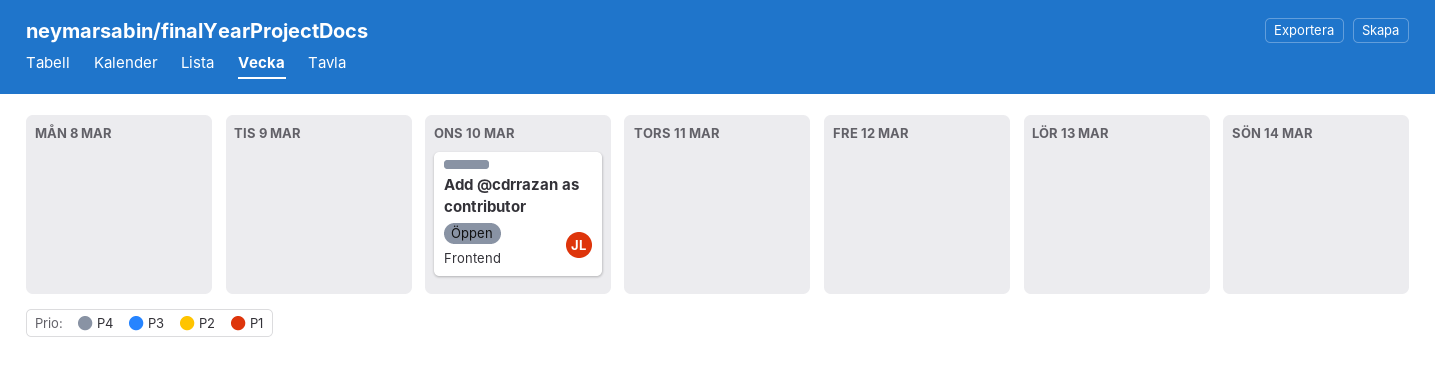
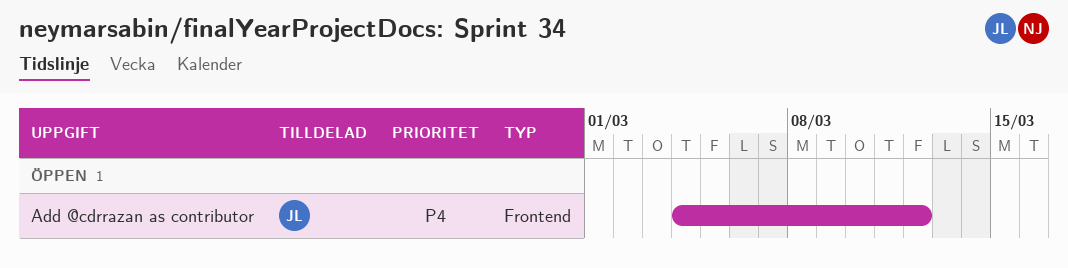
Add @cdrrazan as contributor, due: Mar 10 -> Mar 12

